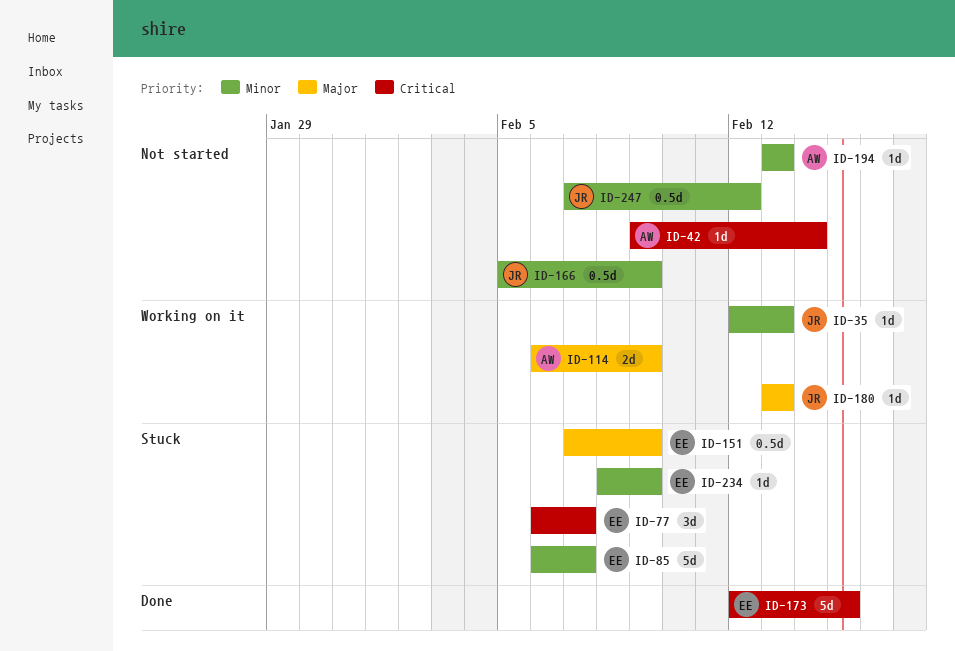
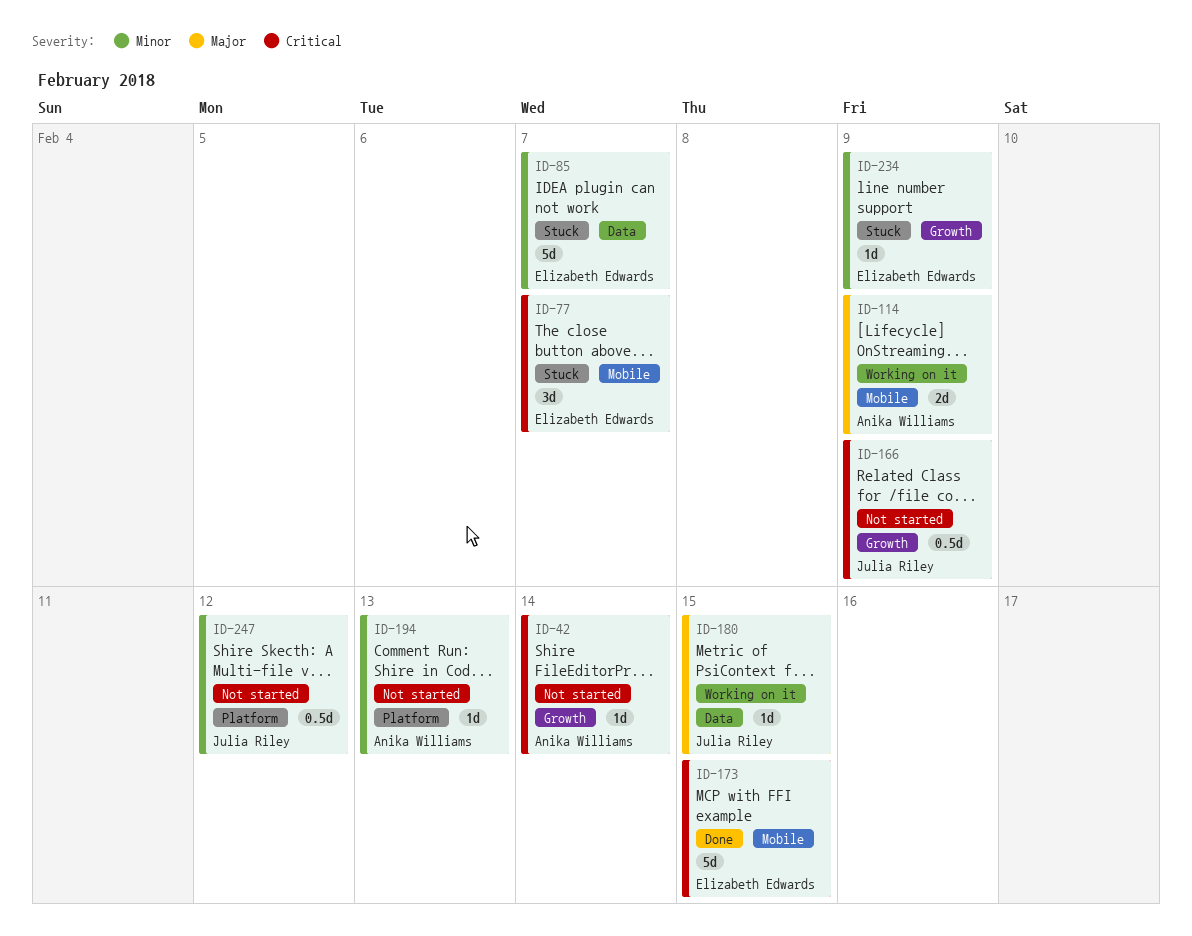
ID-35: present -> none
ID-151: present -> none
ID-166, priority: Minor -> Critical
ID-180, due: Feb 13 -> Feb 15

